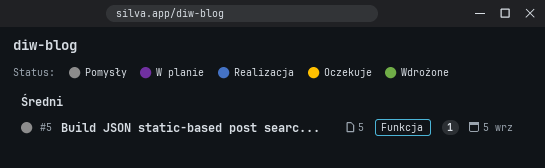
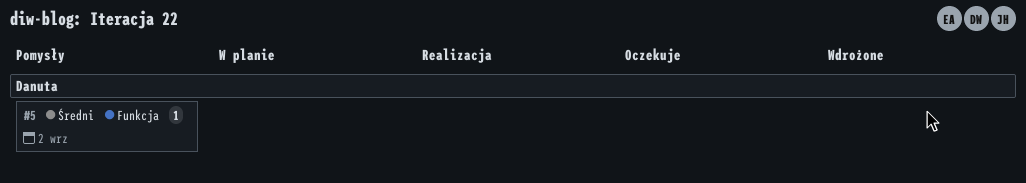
#5, due: Sep 5 -> Sep 2

